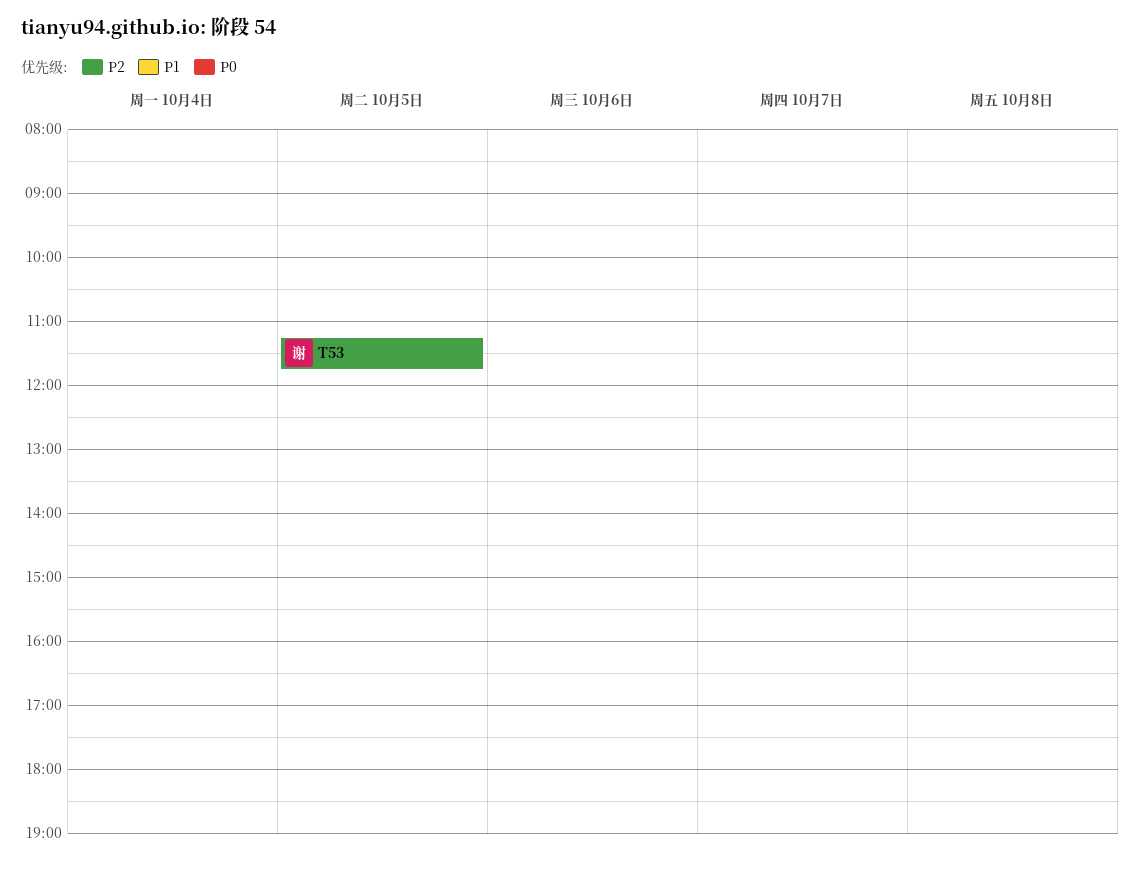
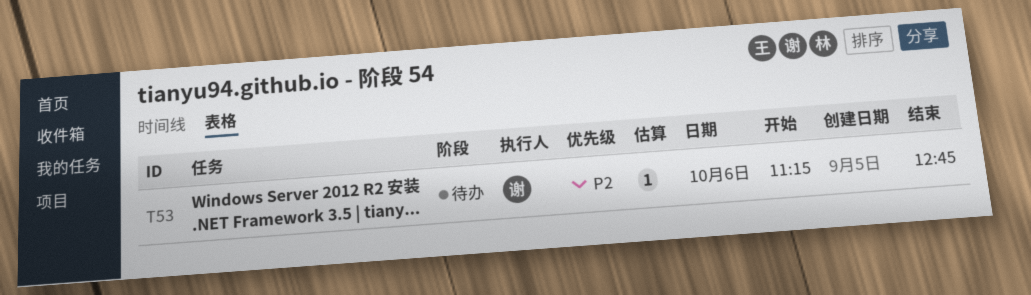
T53, day: Oct 5 -> Oct 6
T53, ends: 11:45 -> 12:45

